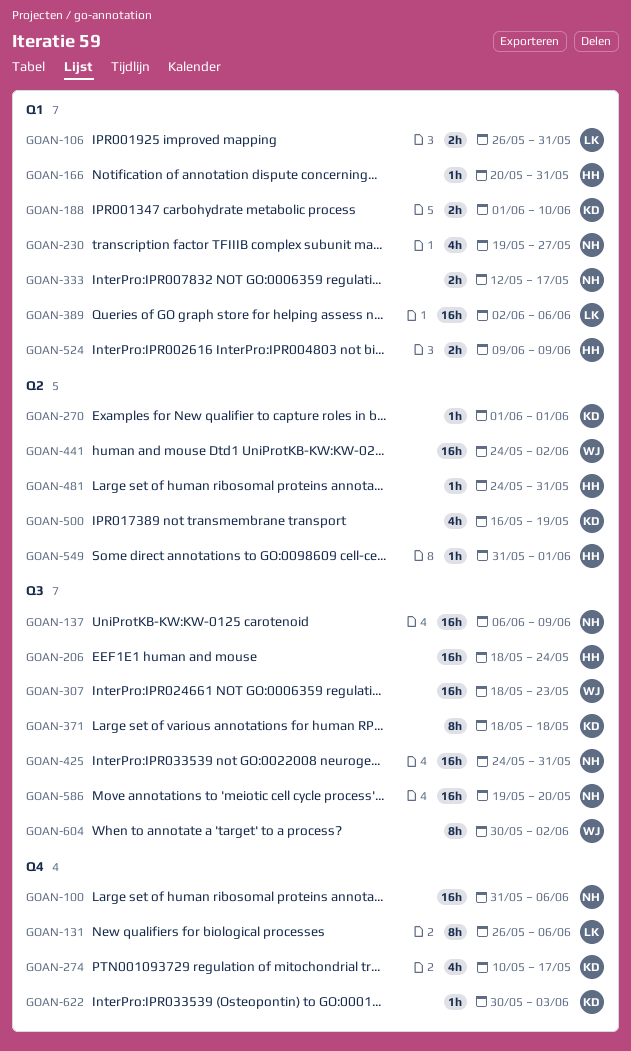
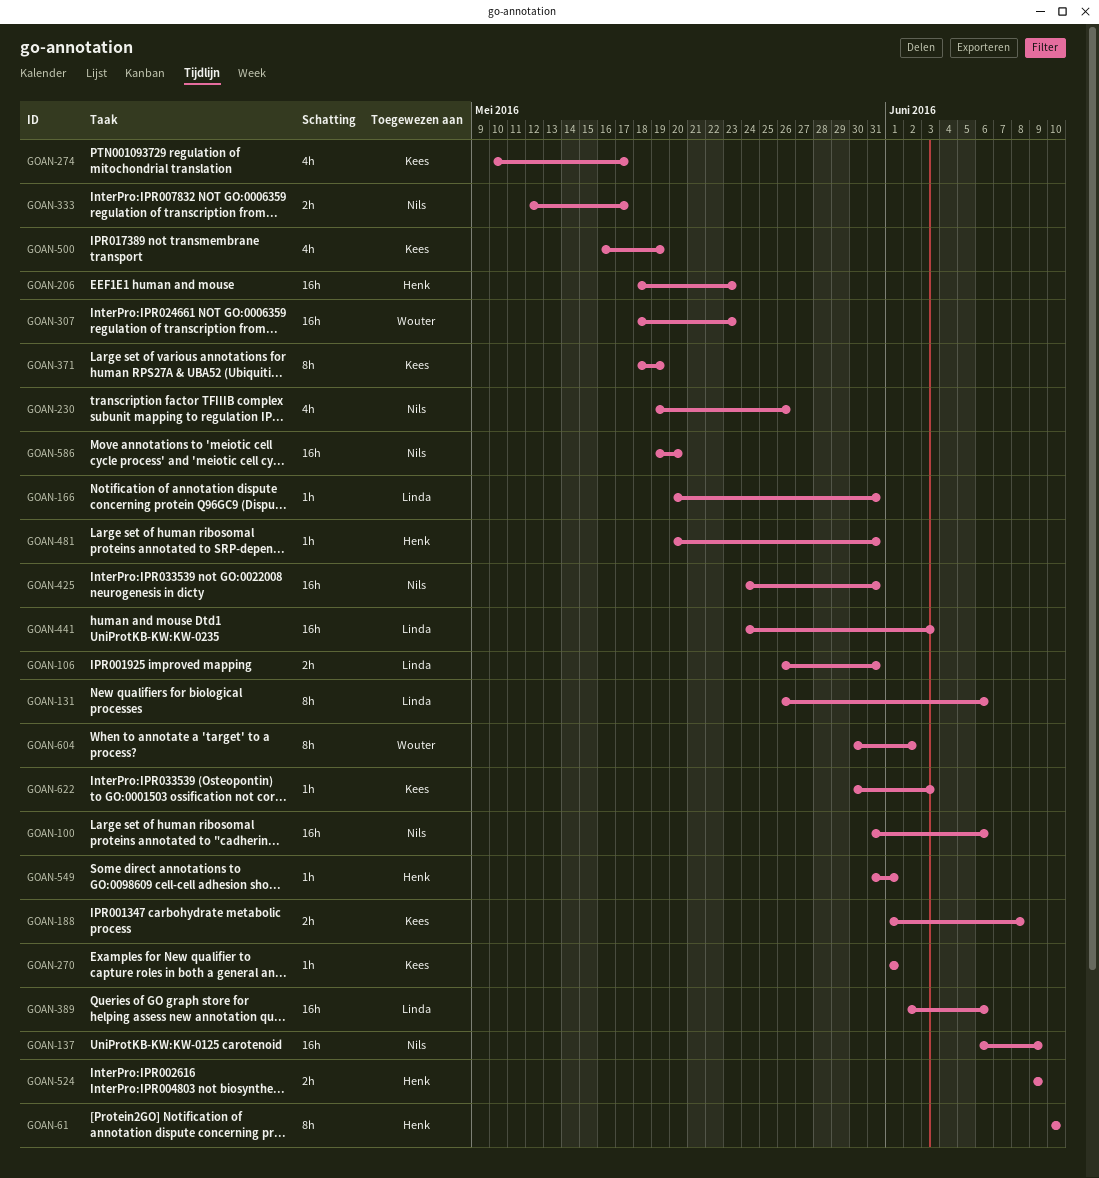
GOAN-61: none -> present
GOAN-166, owner: Henk -> Linda
GOAN-188, due: Jun 10 -> Jun 8
GOAN-206, due: May 24 -> May 23
GOAN-230, due: May 27 -> May 26
GOAN-371, due: May 18 -> May 19
GOAN-441, owner: Wouter -> Linda
GOAN-441, due: Jun 2 -> Jun 3
GOAN-481, start: May 24 -> May 20

